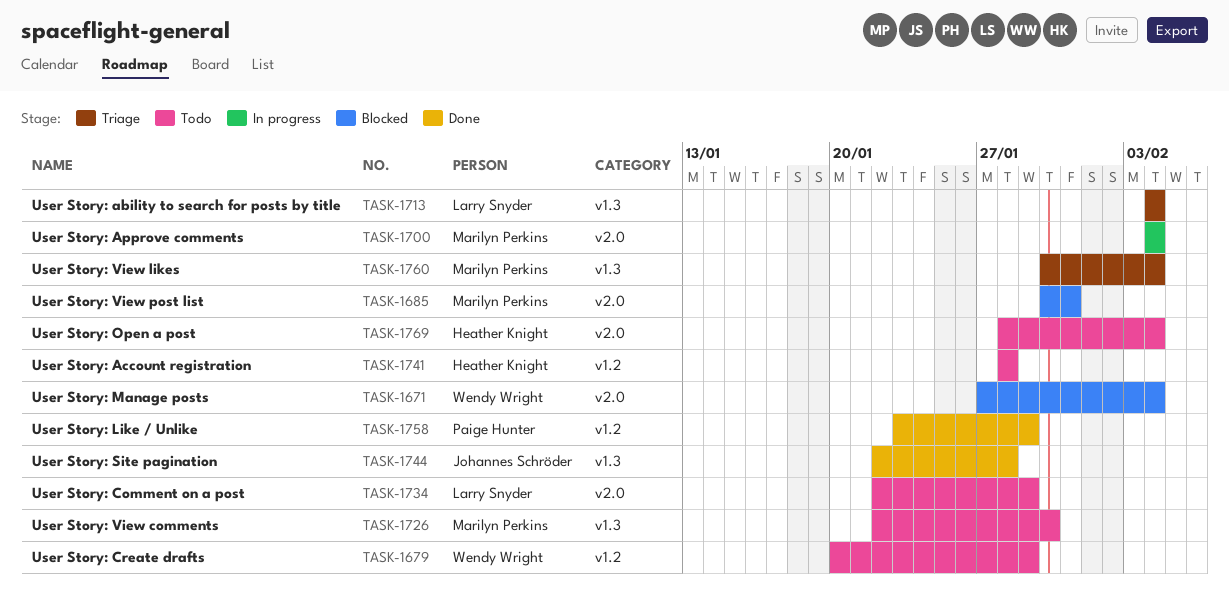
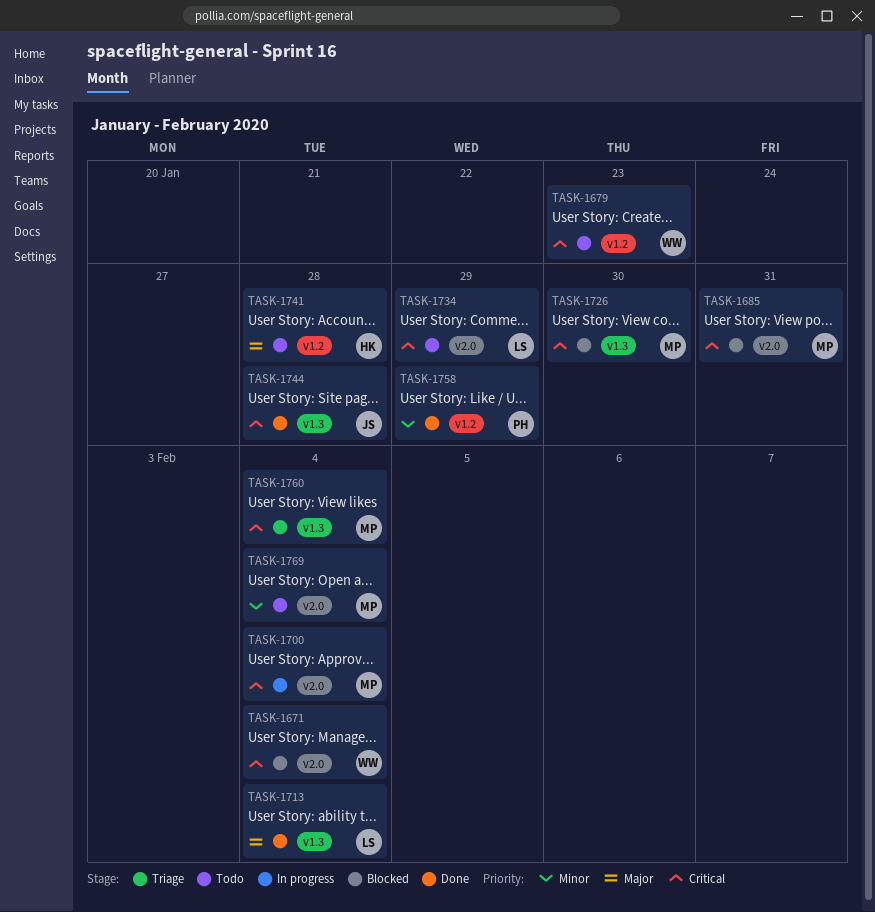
TASK-1679, due: Jan 29 -> Jan 23
TASK-1713, status: Triage -> Done
TASK-1726, status: Todo -> Blocked
TASK-1769, owner: Heather Knight -> Marilyn Perkins

